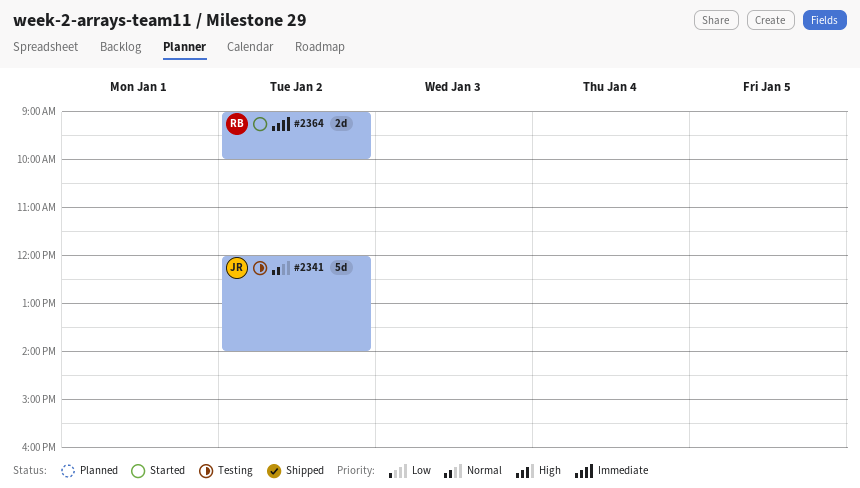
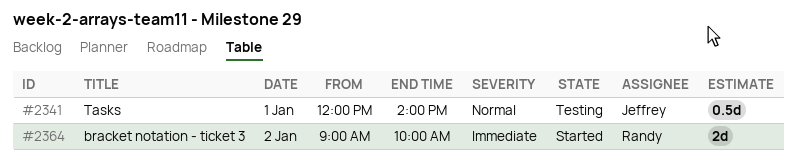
#2341, estimate: 5d -> 0.5d
#2341, day: Jan 2 -> Jan 1

